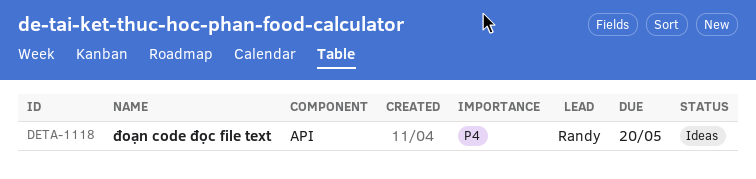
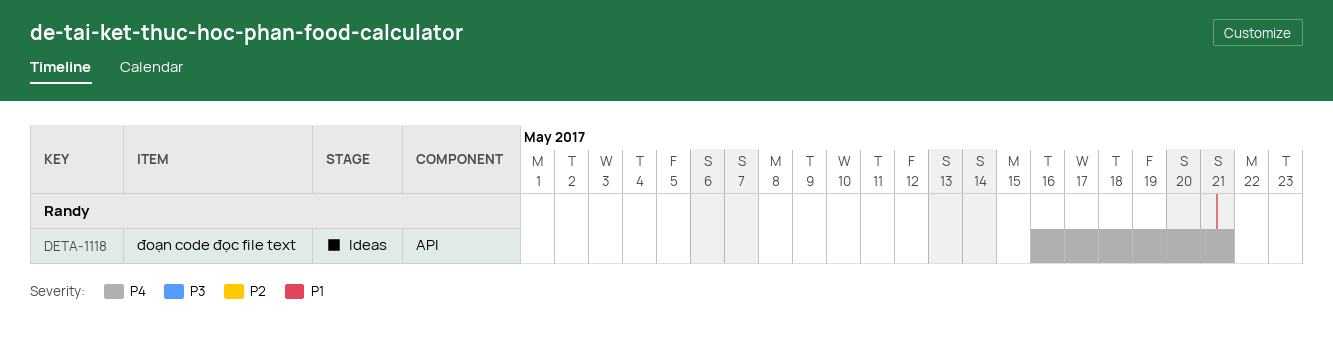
DETA-1118, due: May 20 -> May 21

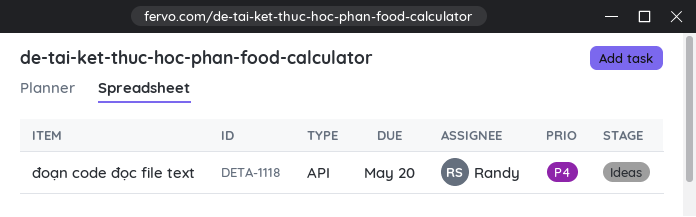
DETA-1118, due: May 21 -> May 20

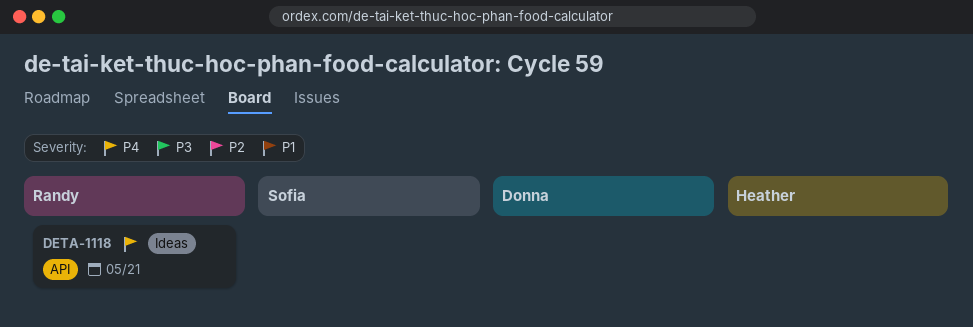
DETA-1118, due: May 20 -> May 21

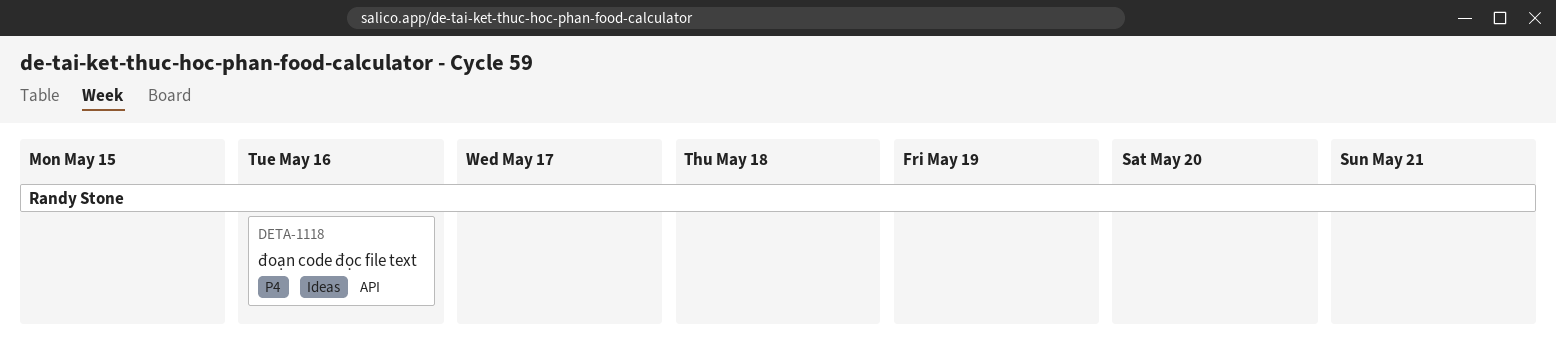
DETA-1118, due: May 21 -> May 16

